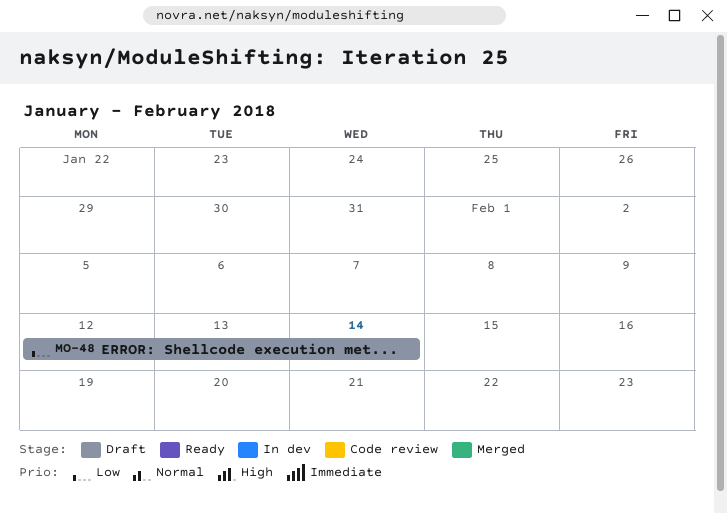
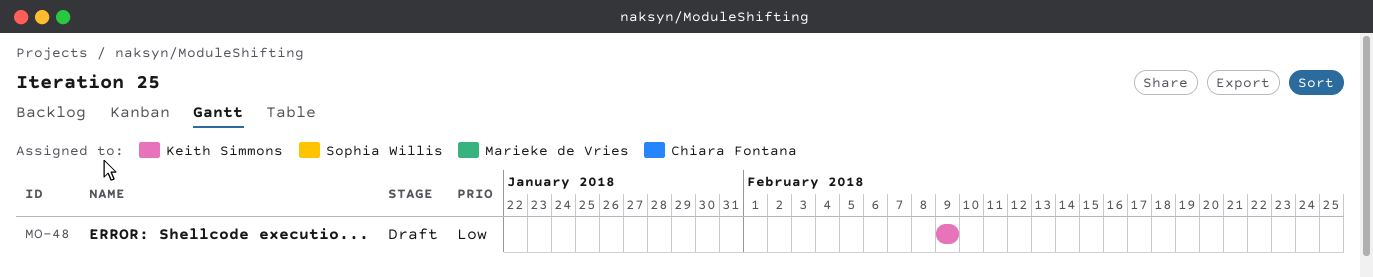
MO-48, start: Feb 12 -> Feb 9
MO-48, due: Feb 14 -> Feb 9

